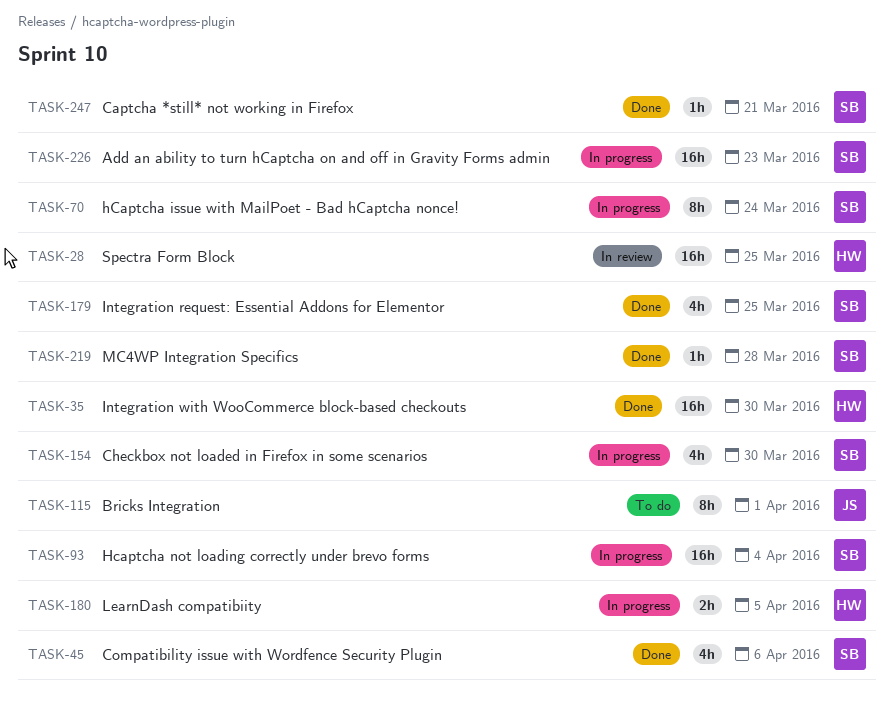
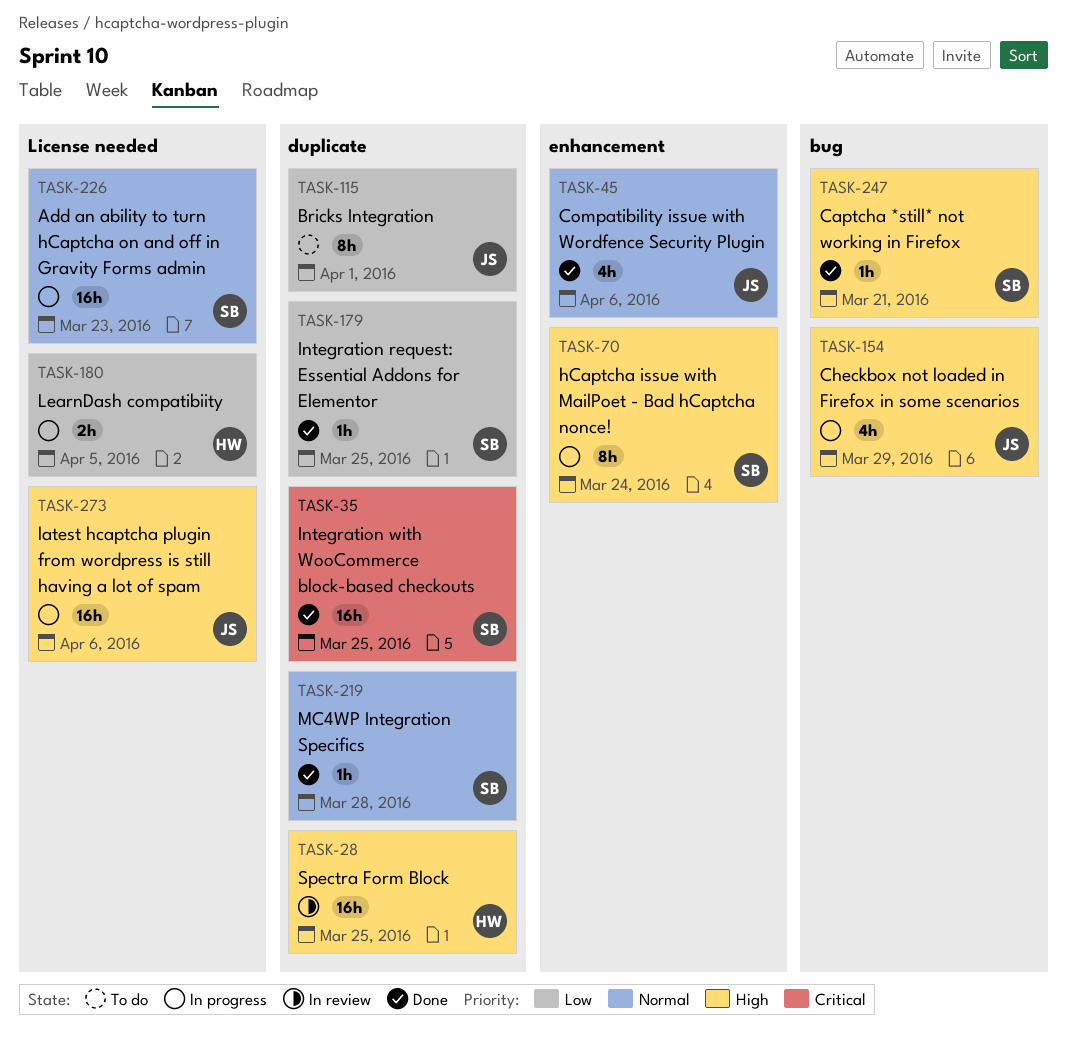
TASK-35, owner: HW -> SB
TASK-35, due: Mar 30 -> Mar 25
TASK-45, owner: SB -> JS
TASK-93: present -> none
TASK-154, owner: SB -> JS
TASK-154, due: Mar 30 -> Mar 29
TASK-179, estimate: 4h -> 1h
TASK-273: none -> present

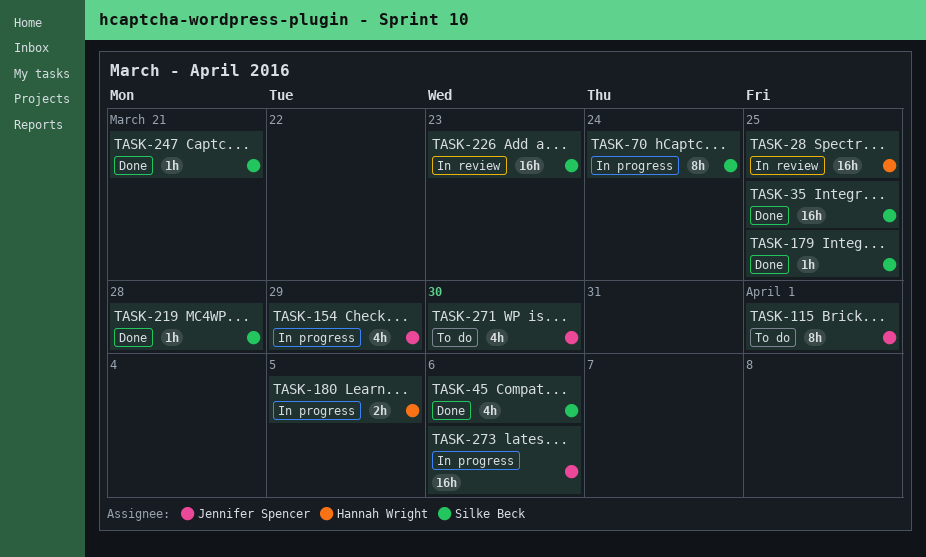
TASK-45, owner: Jennifer Spencer -> Silke Beck
TASK-226, status: In progress -> In review
TASK-271: none -> present

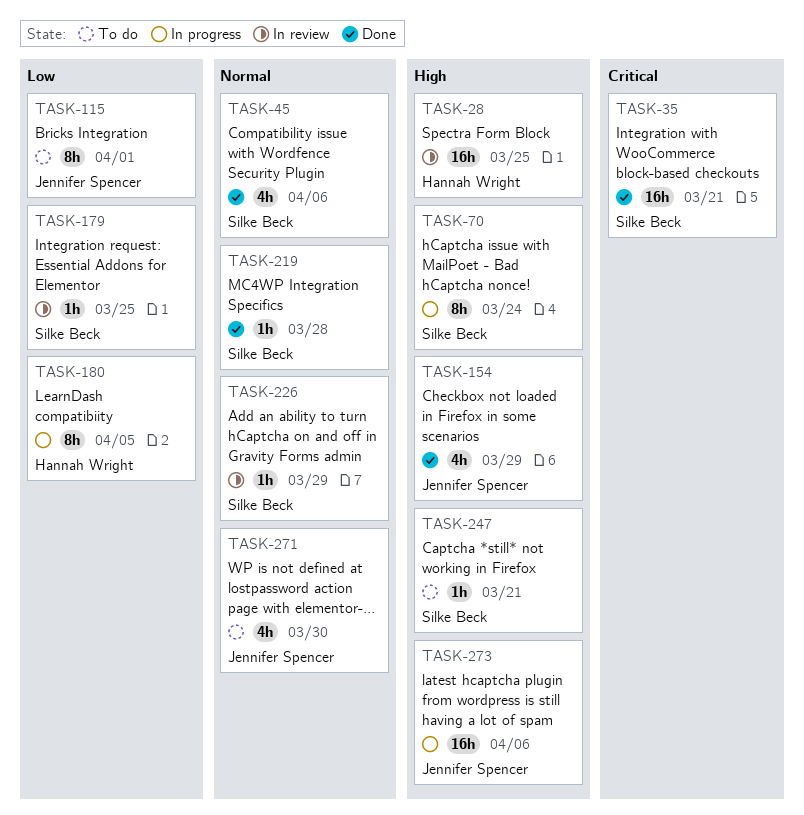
TASK-35, due: Mar 25 -> Mar 21
TASK-154, status: In progress -> Done
TASK-179, status: Done -> In review
TASK-180, estimate: 2h -> 8h
TASK-226, estimate: 16h -> 1h
TASK-226, due: Mar 23 -> Mar 29
TASK-247, status: Done -> To do

